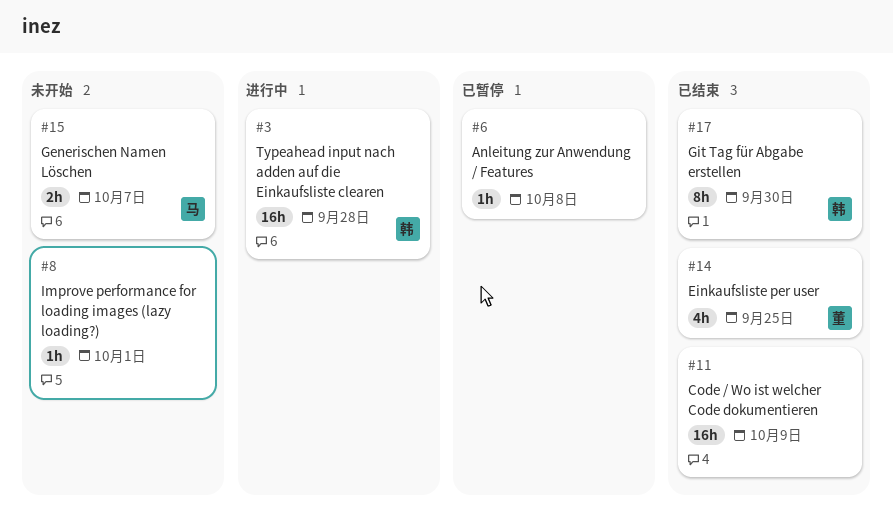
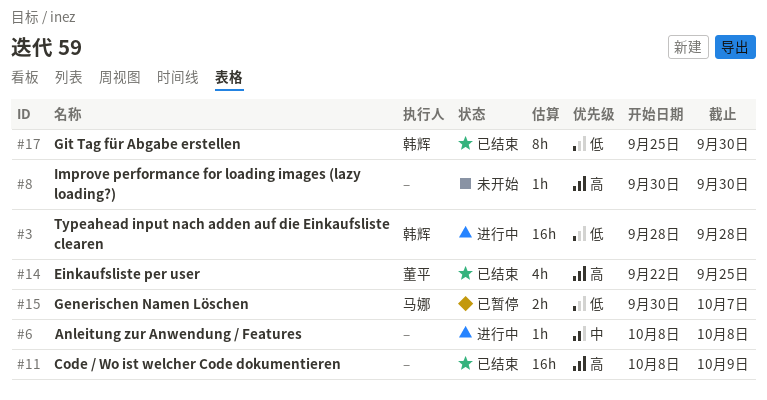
#6, status: 已暂停 -> 进行中
#8, due: Oct 1 -> Sep 30
#15, status: 未开始 -> 已暂停

